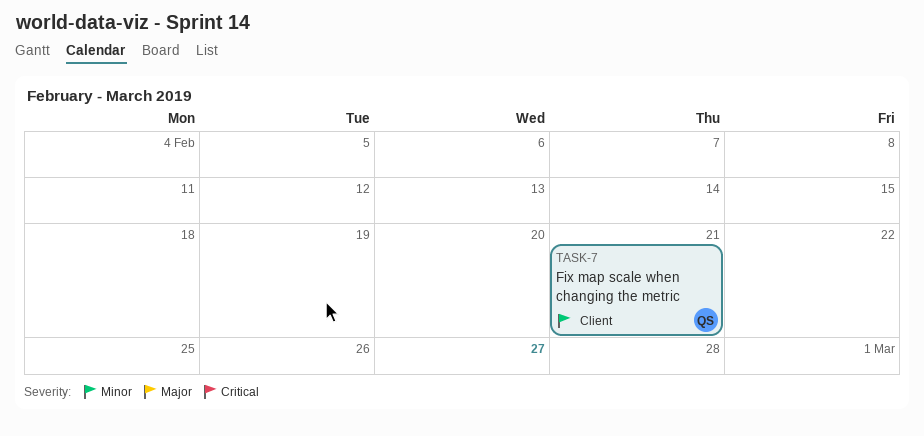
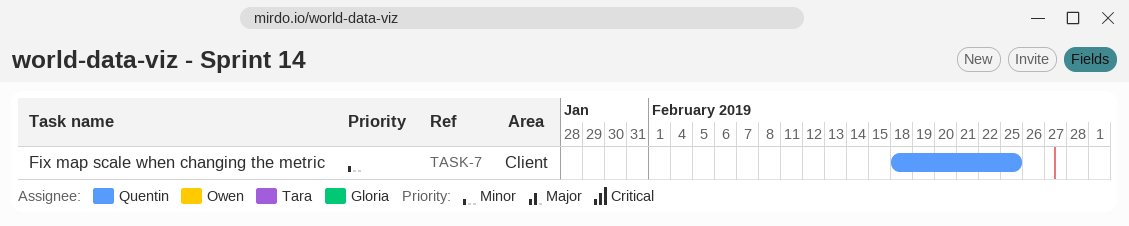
TASK-7, due: Feb 21 -> Feb 25

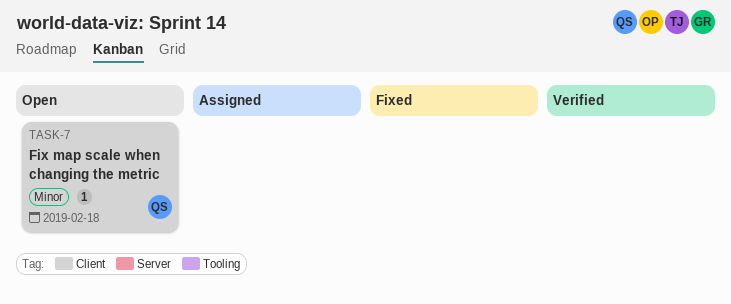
TASK-7, due: Feb 25 -> Feb 18

